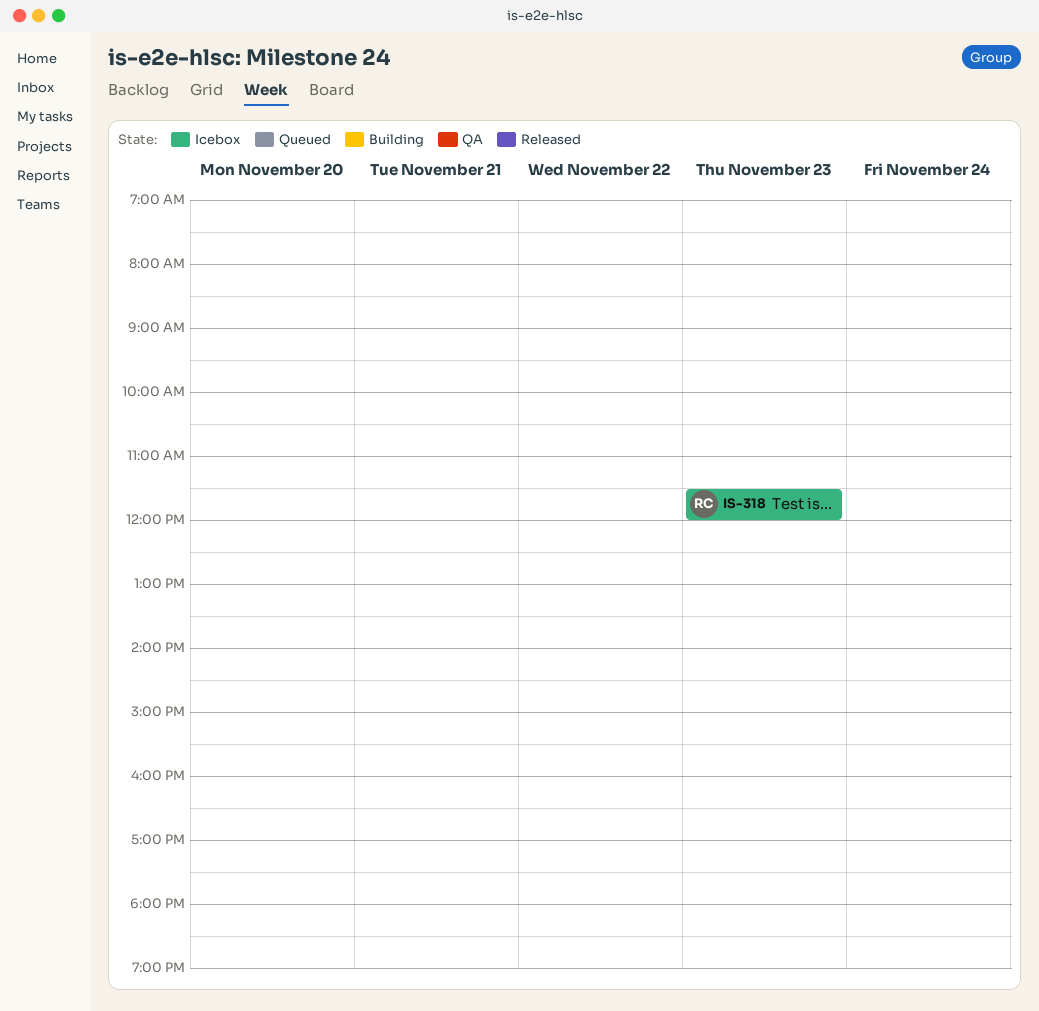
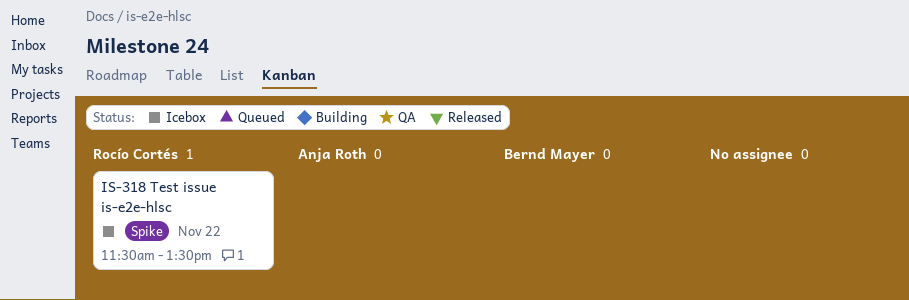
IS-318, day: Nov 23 -> Nov 22
IS-318, ends: 12:00 -> 13:30

